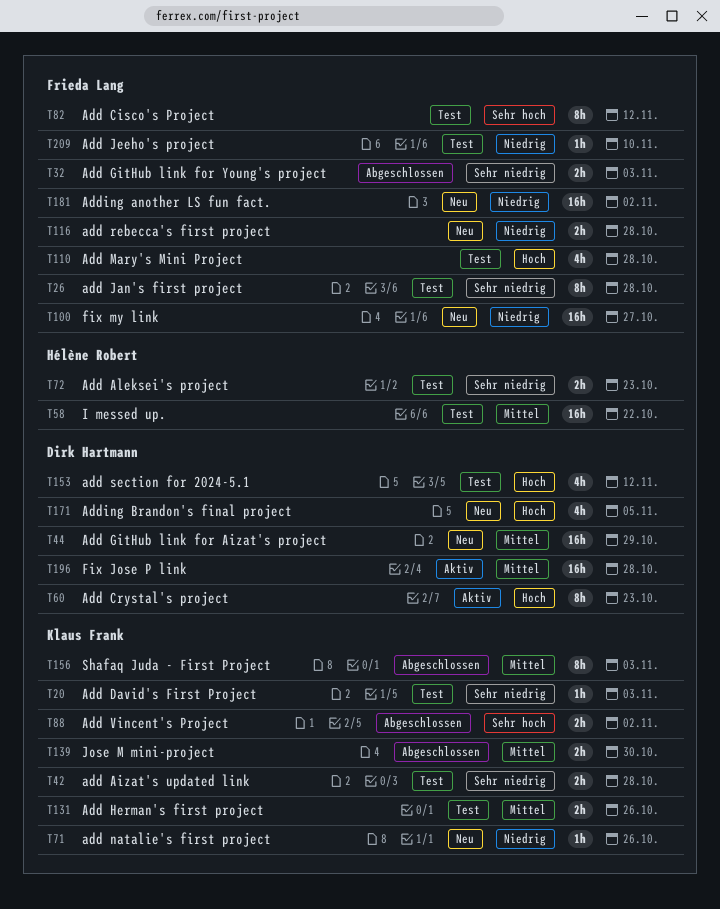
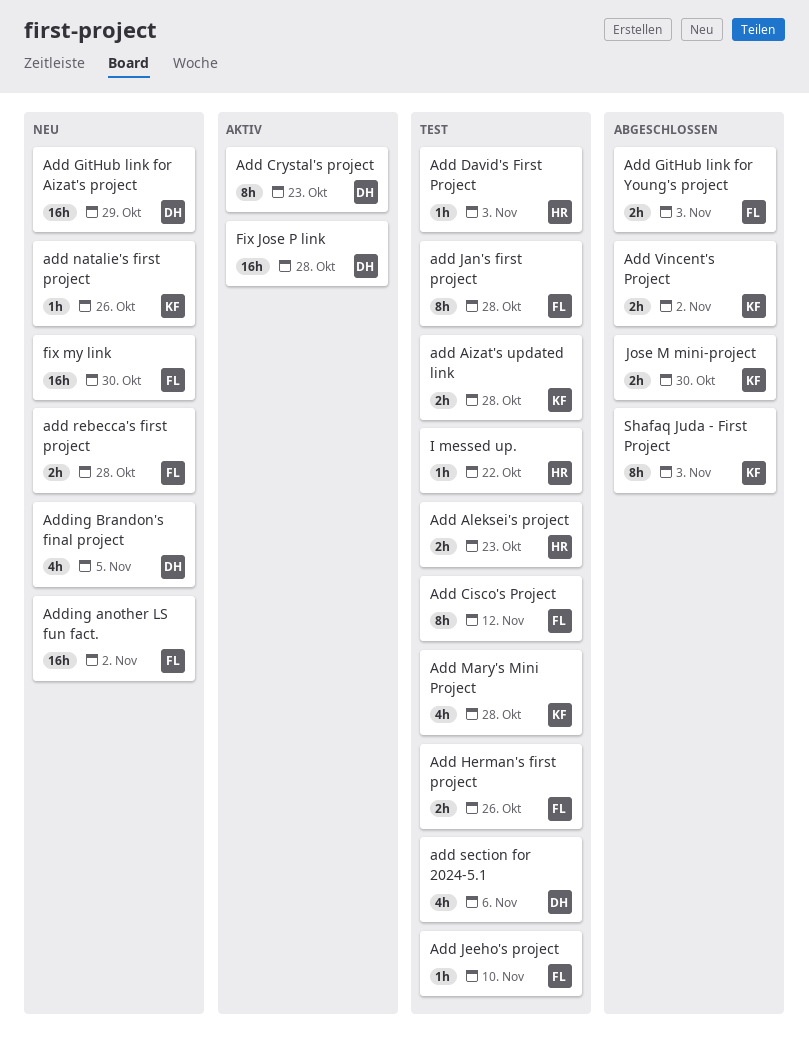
Add David's First Project, owner: Klaus Frank -> Hélène Robert
Add Herman's first project, owner: Klaus Frank -> Frieda Lang
Add Mary's Mini Project, owner: Frieda Lang -> Klaus Frank
add section for 2024-5.1, due: Nov 12 -> Nov 6
fix my link, due: Oct 27 -> Oct 30
I messed up., estimate: 16h -> 1h

